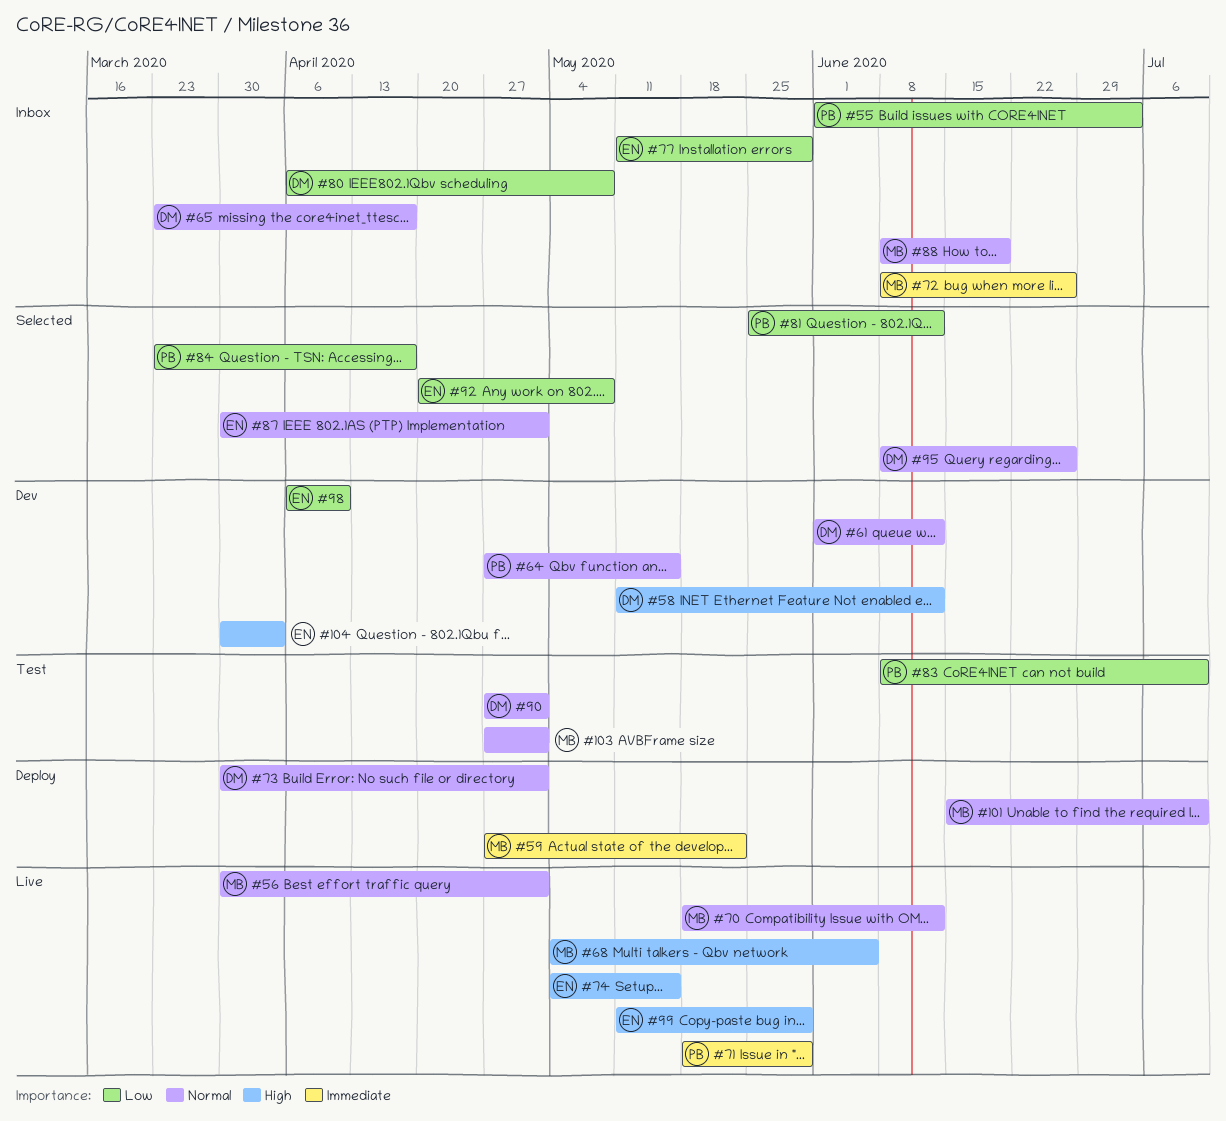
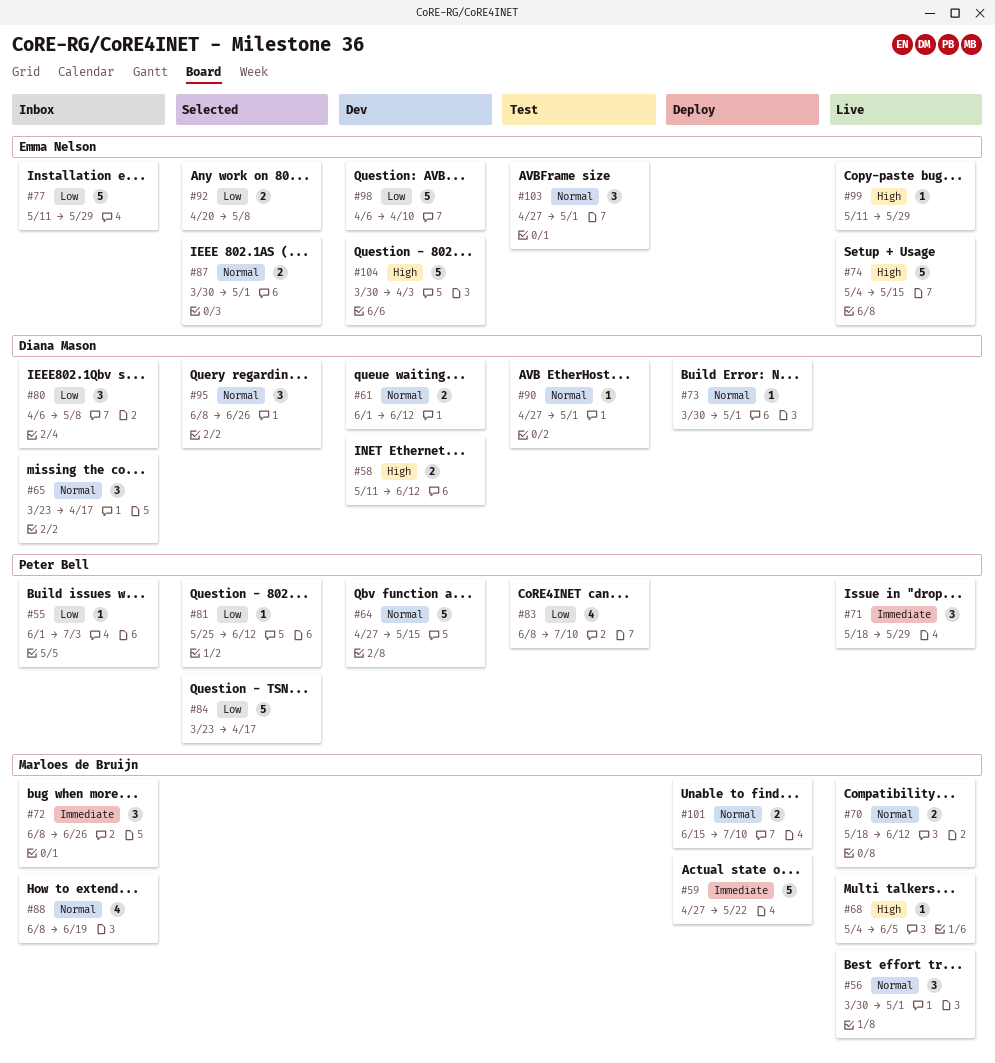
#103, owner: Marloes de Bruijn -> Emma Nelson

